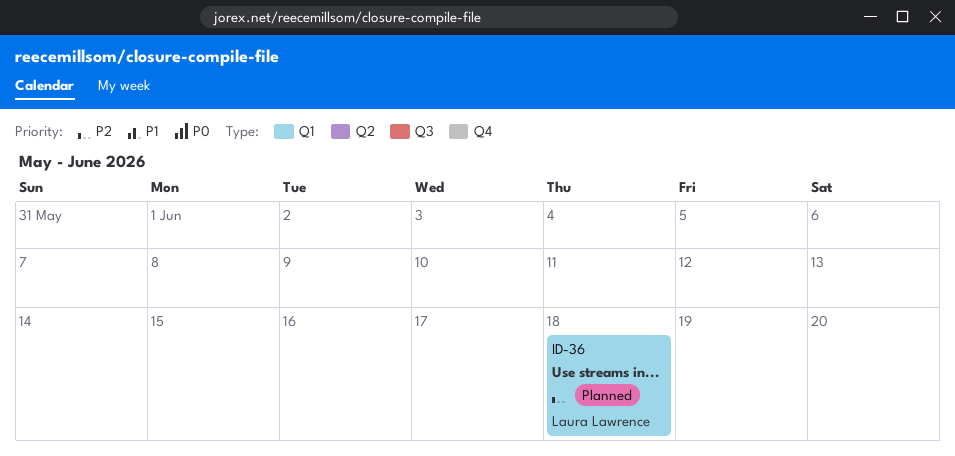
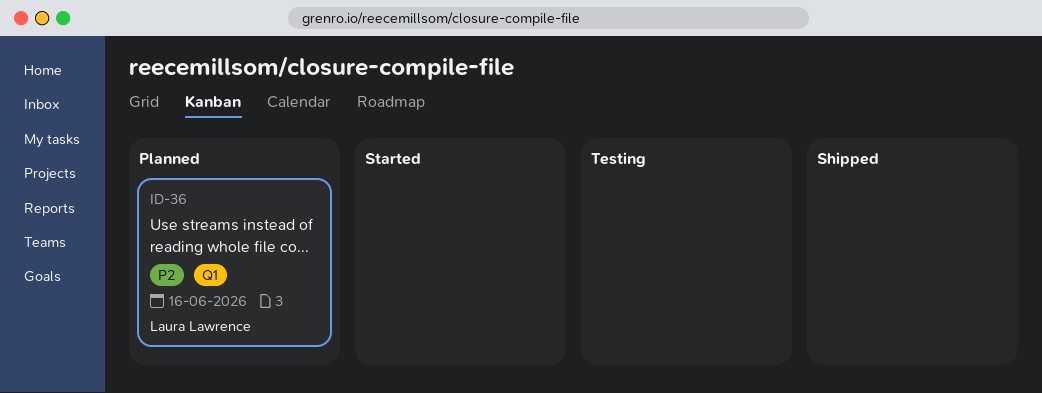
ID-36, due: Jun 18 -> Jun 16

